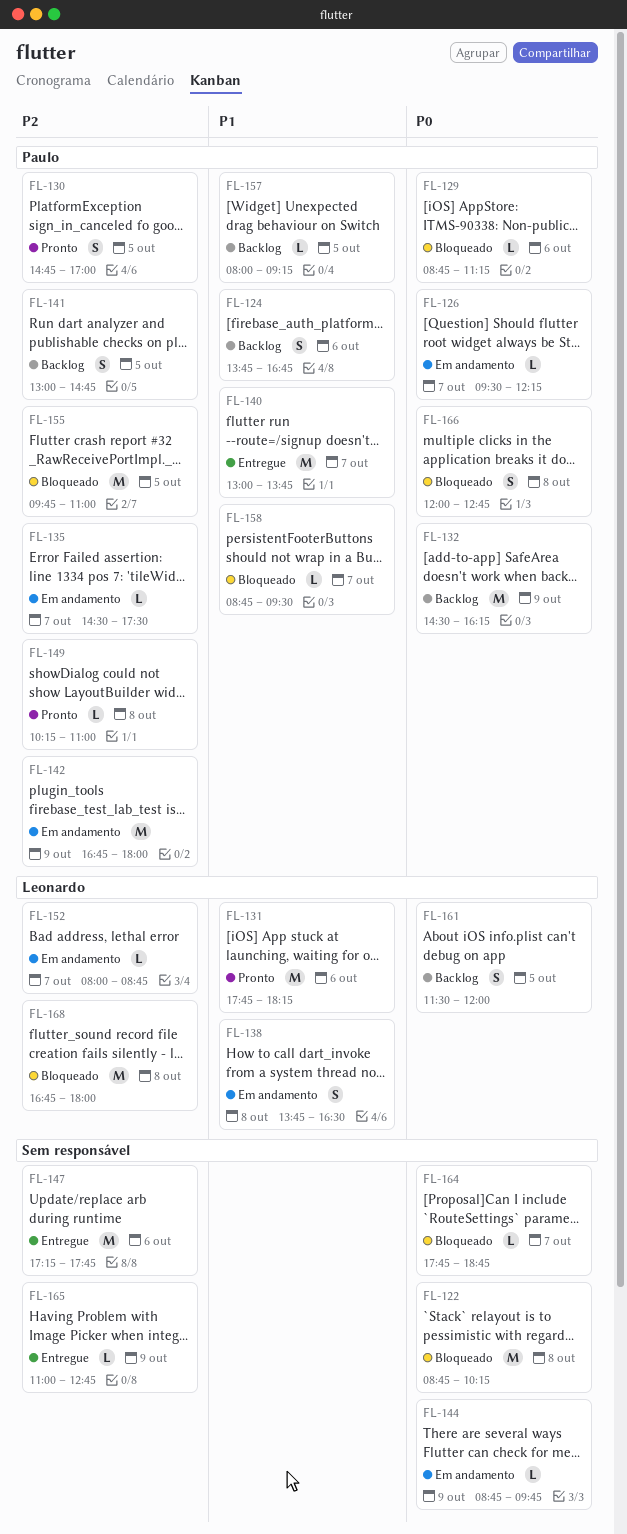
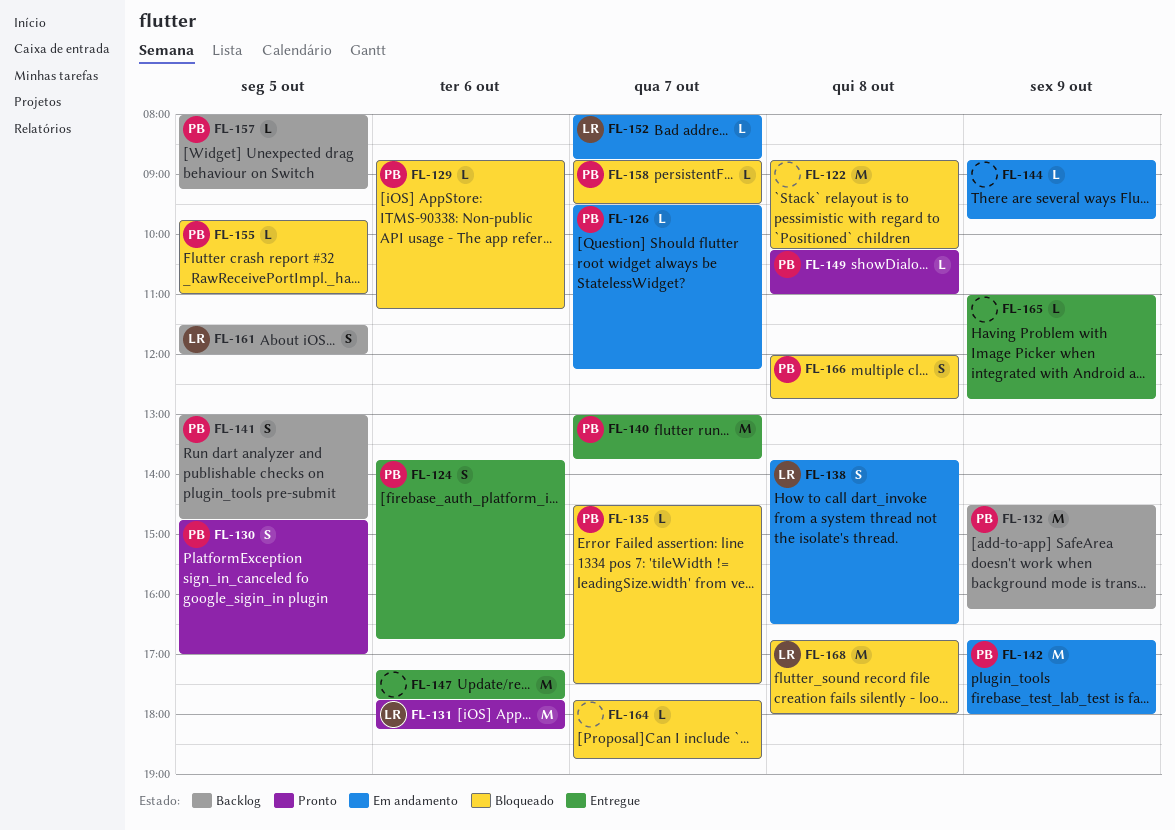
FL-124, status: Backlog -> Entregue
FL-135, status: Em andamento -> Bloqueado
FL-155, estimate: M -> L

